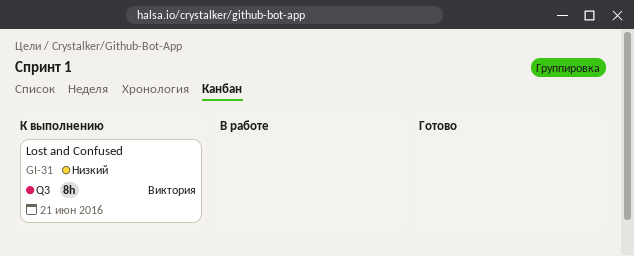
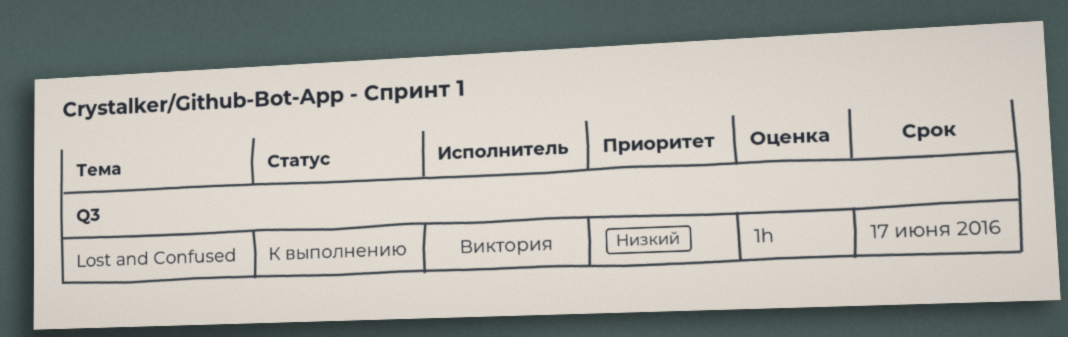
Lost and Confused, estimate: 8h -> 1h
Lost and Confused, due: Jun 21 -> Jun 17

